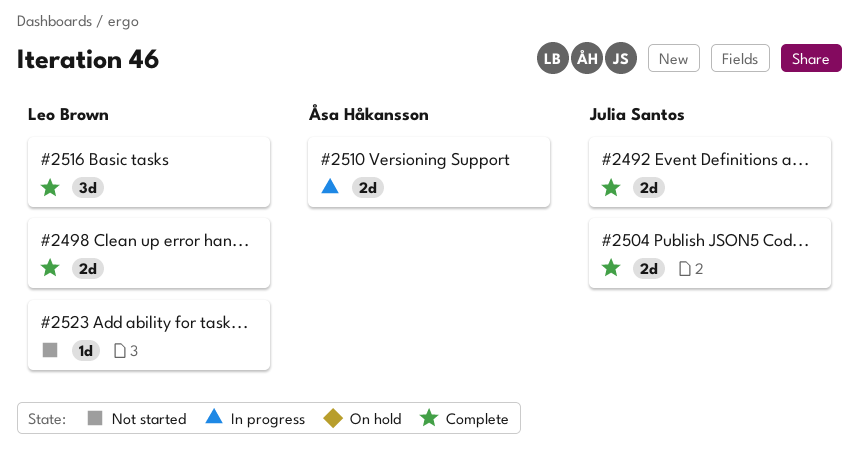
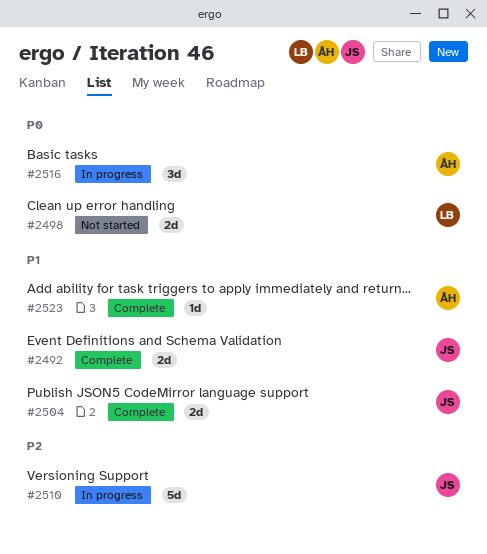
#2498, status: Complete -> Not started
#2510, owner: Åsa Håkansson -> Julia Santos
#2510, estimate: 2d -> 5d
#2516, status: Complete -> In progress
#2516, owner: Leo Brown -> Åsa Håkansson
#2523, status: Not started -> Complete
#2523, owner: Leo Brown -> Åsa Håkansson

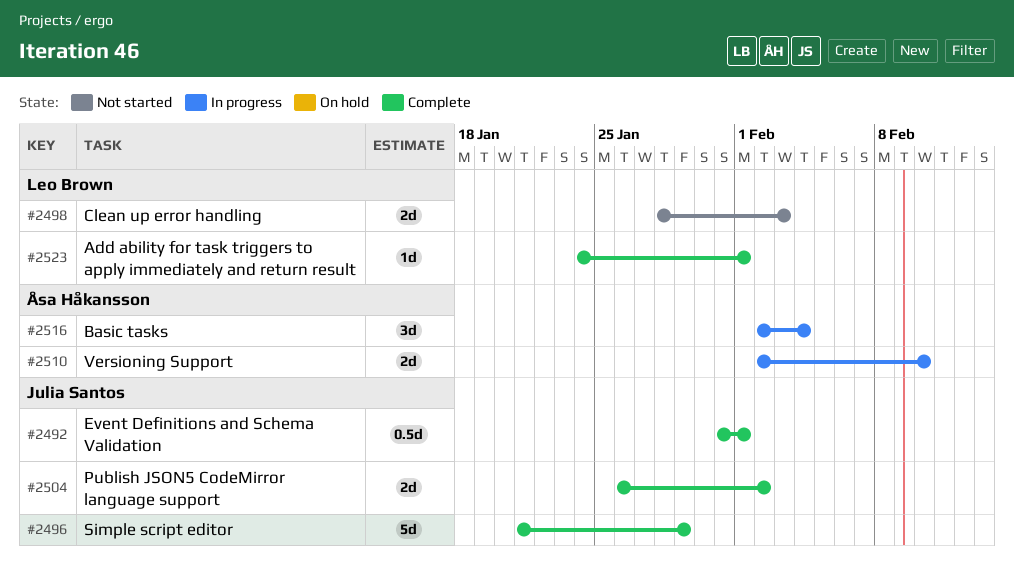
#2492, estimate: 2d -> 0.5d
#2496: none -> present
#2510, owner: Julia Santos -> Åsa Håkansson
#2510, estimate: 5d -> 2d
#2523, owner: Åsa Håkansson -> Leo Brown

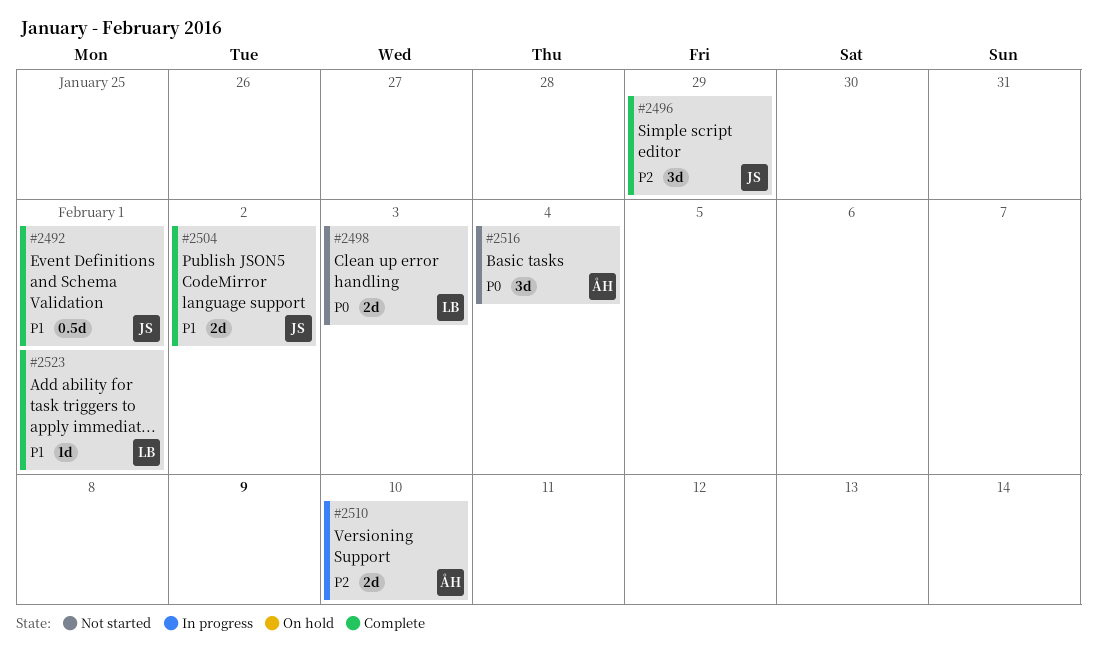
#2496, estimate: 5d -> 3d
#2516, status: In progress -> Not started

